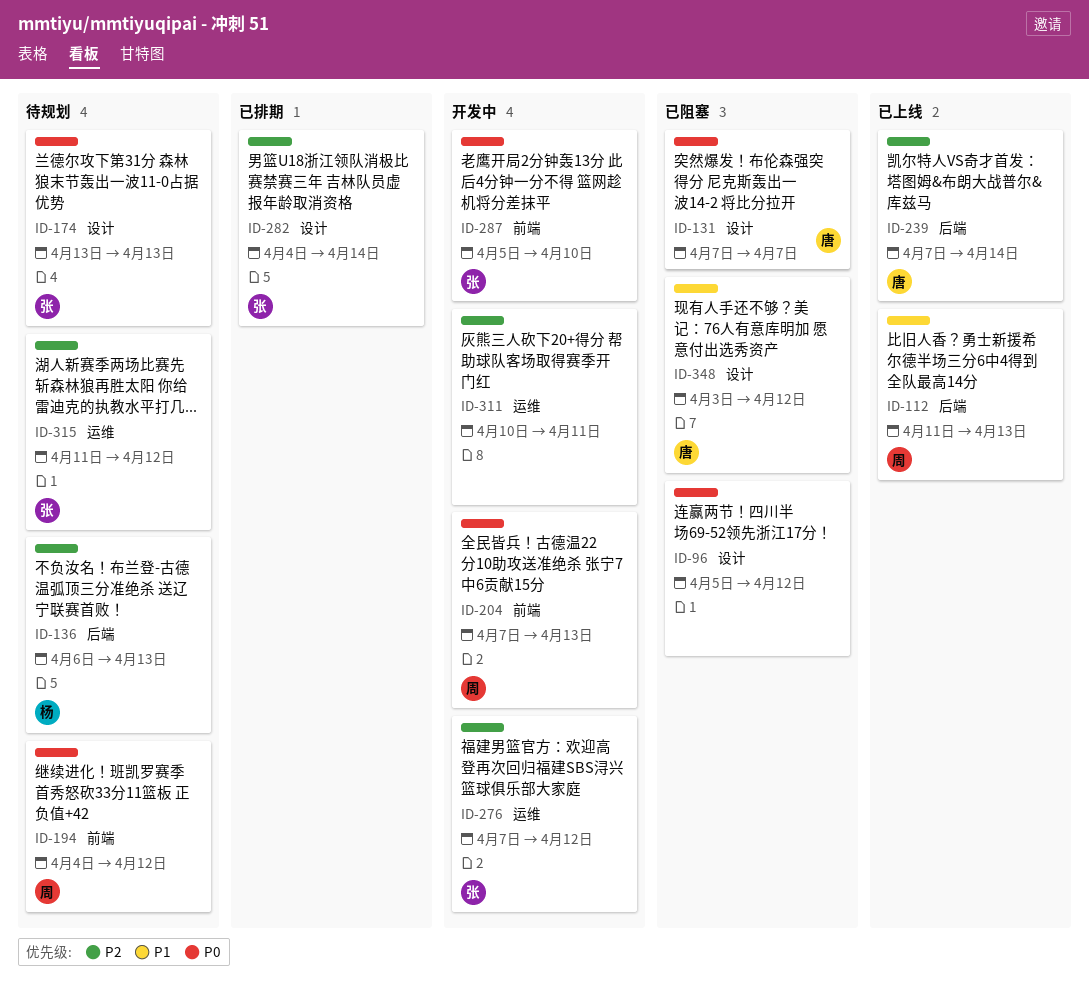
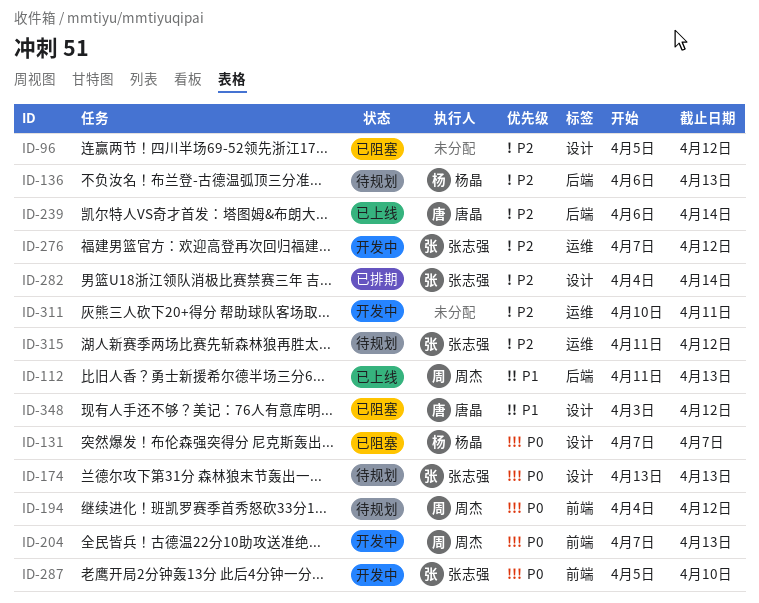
ID-96, priority: P0 -> P2
ID-131, owner: 唐晶 -> 杨晶
ID-239, start: Apr 7 -> Apr 6

